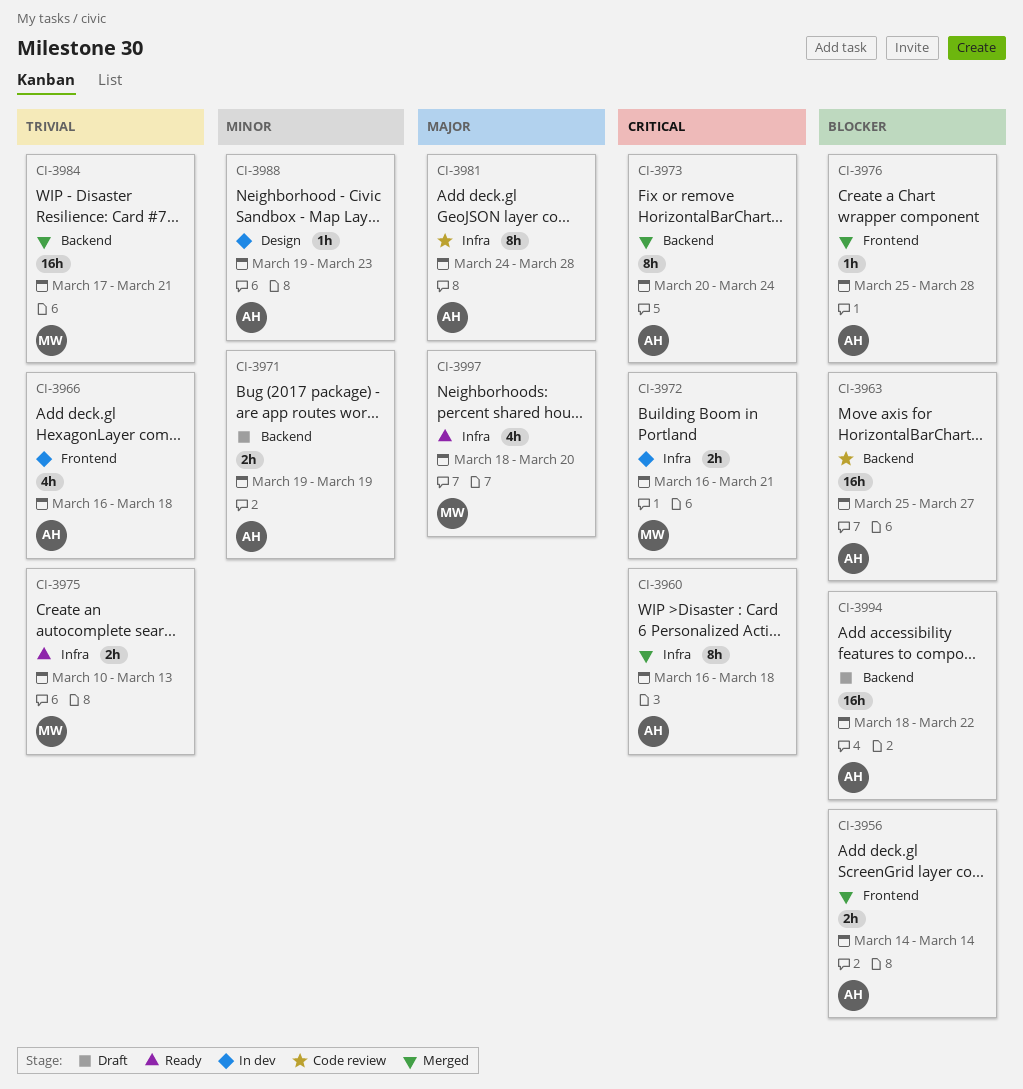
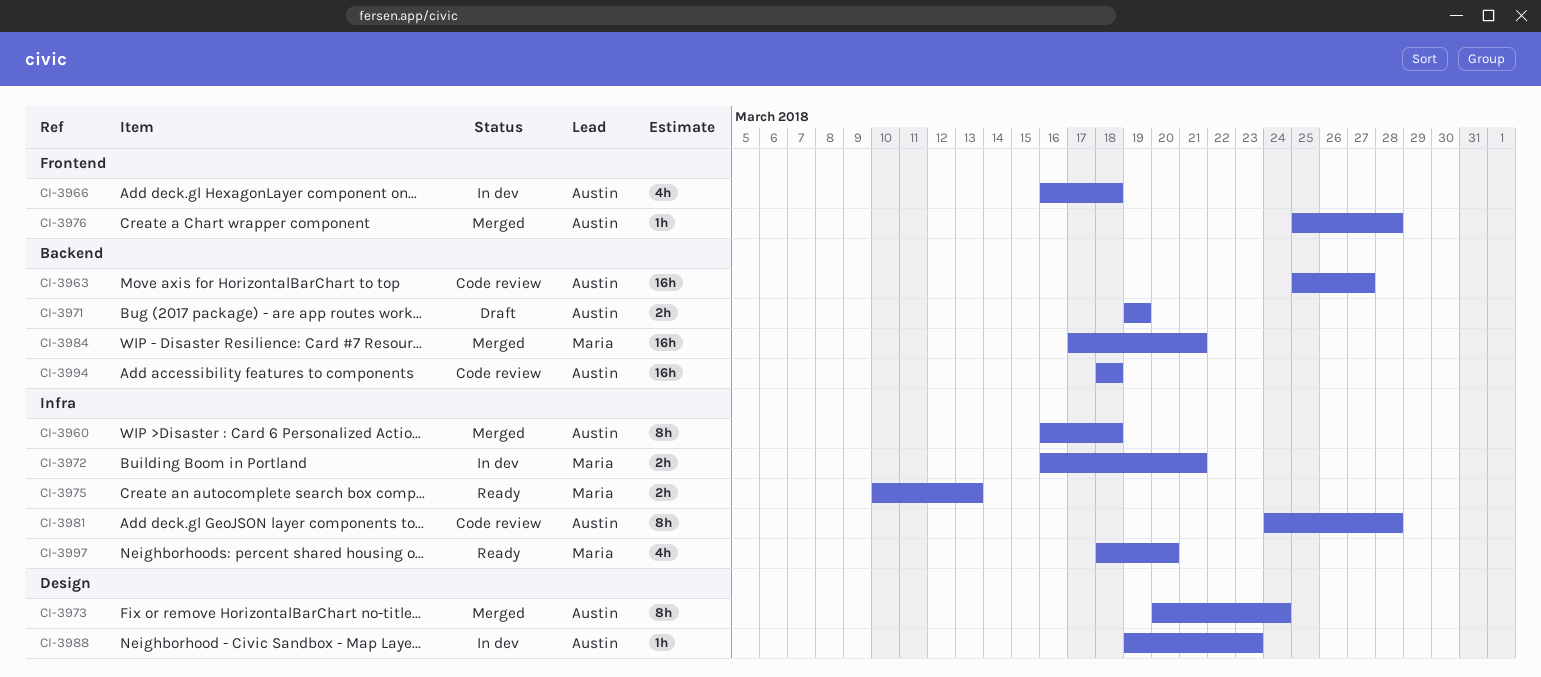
CI-3956: present -> none
CI-3973, label: Backend -> Design
CI-3994, status: Draft -> Code review
CI-3994, due: Mar 22 -> Mar 18

